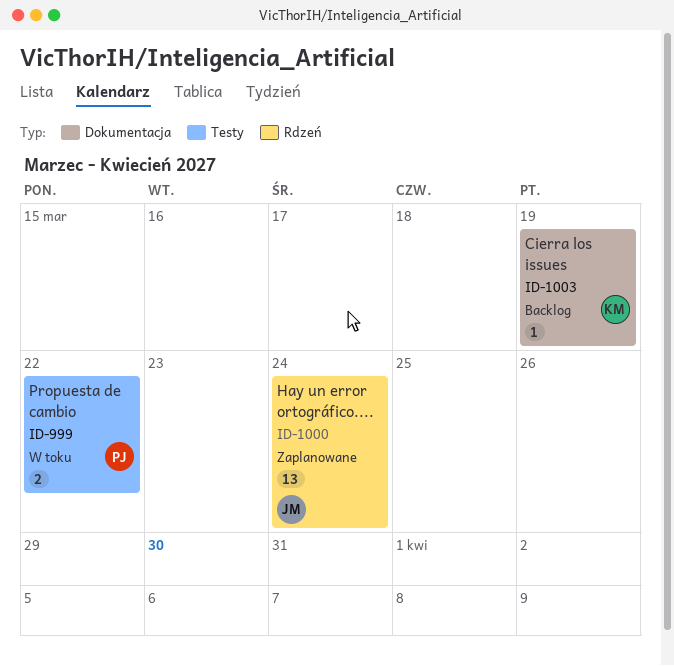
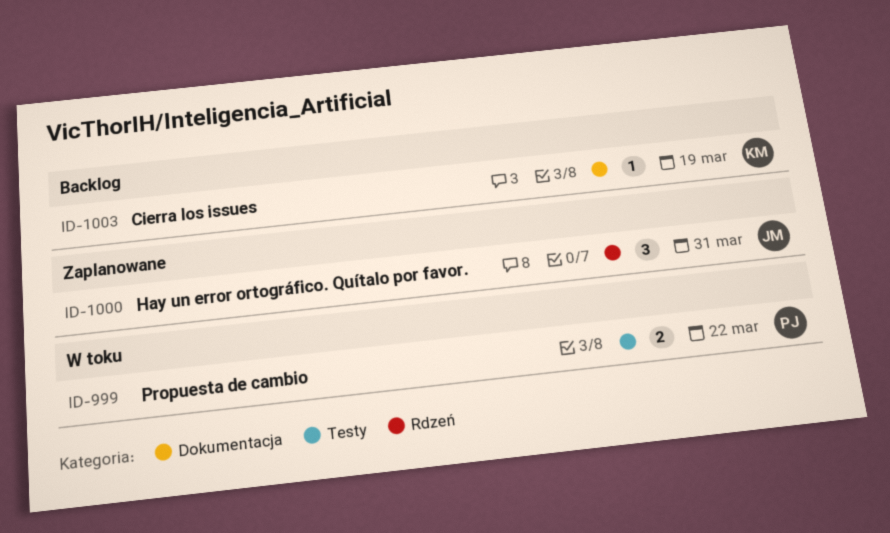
ID-1000, estimate: 13 -> 3
ID-1000, due: Mar 24 -> Mar 31

